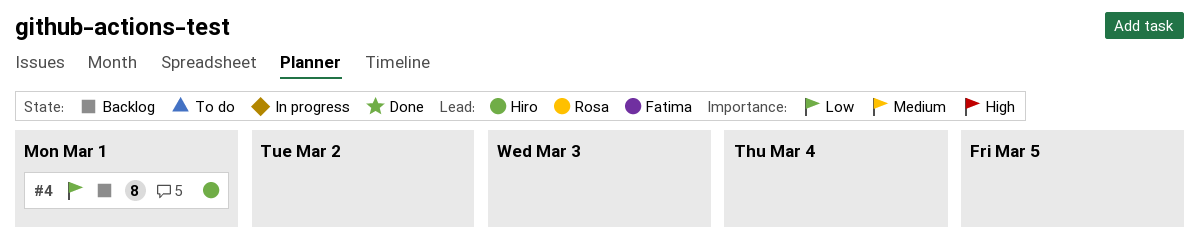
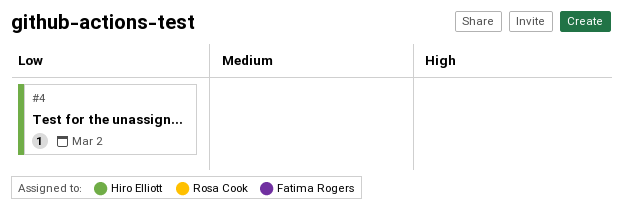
#4, estimate: 8 -> 1
#4, due: Mar 1 -> Mar 2

